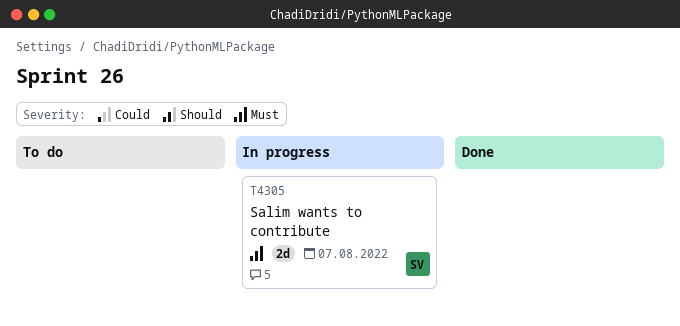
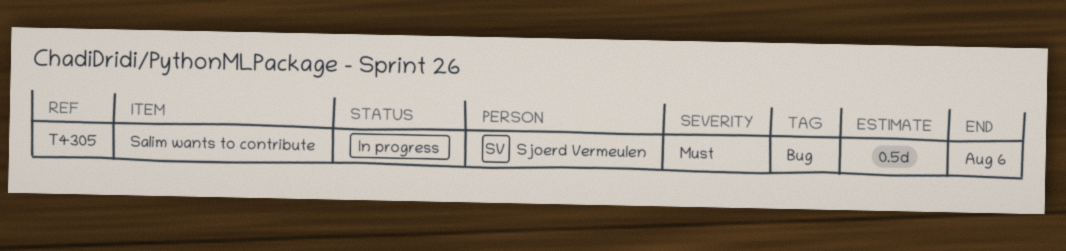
T4305, estimate: 2d -> 0.5d
T4305, due: Aug 7 -> Aug 6

